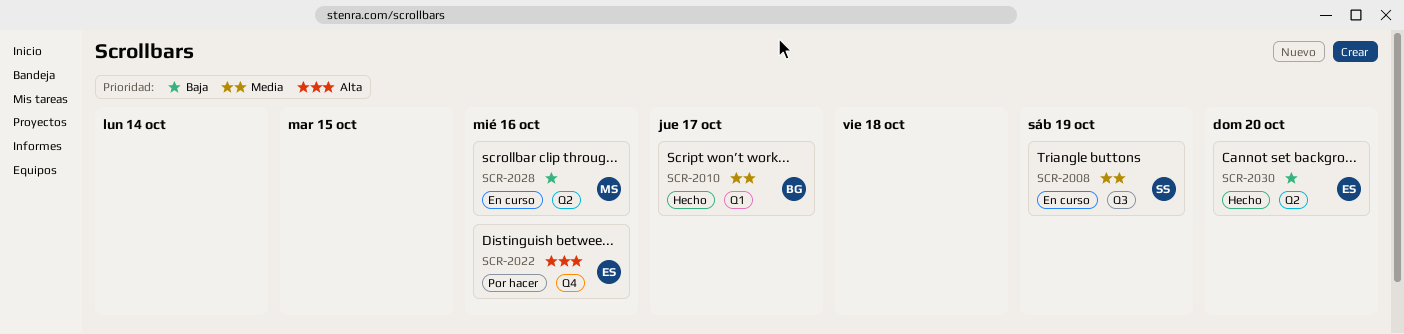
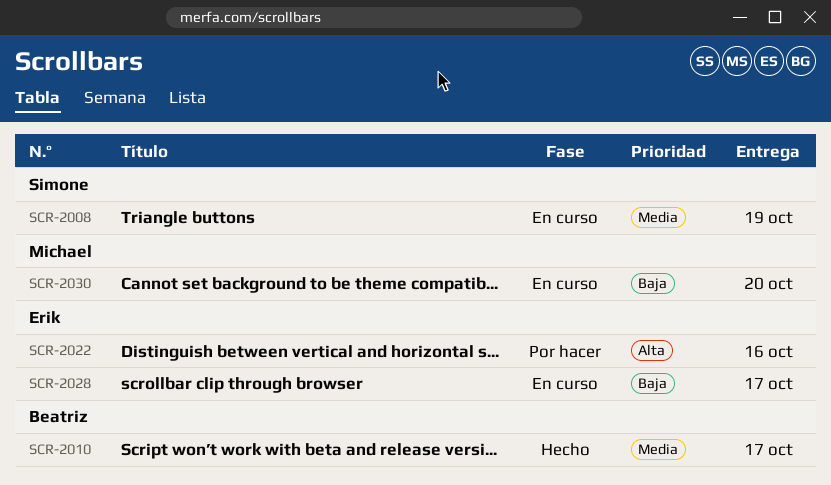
SCR-2028, owner: Michael -> Erik
SCR-2028, due: Oct 16 -> Oct 17
SCR-2030, status: Hecho -> En curso
SCR-2030, owner: Erik -> Michael

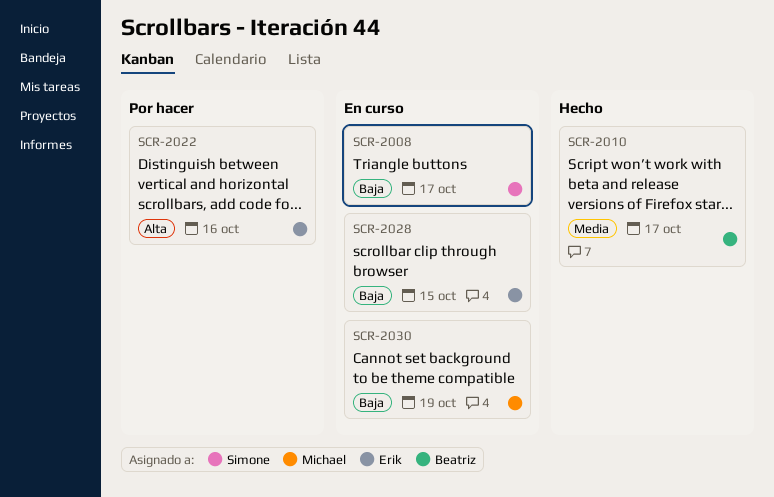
SCR-2008, priority: Media -> Baja
SCR-2008, due: Oct 19 -> Oct 17
SCR-2028, due: Oct 17 -> Oct 15
SCR-2030, due: Oct 20 -> Oct 19

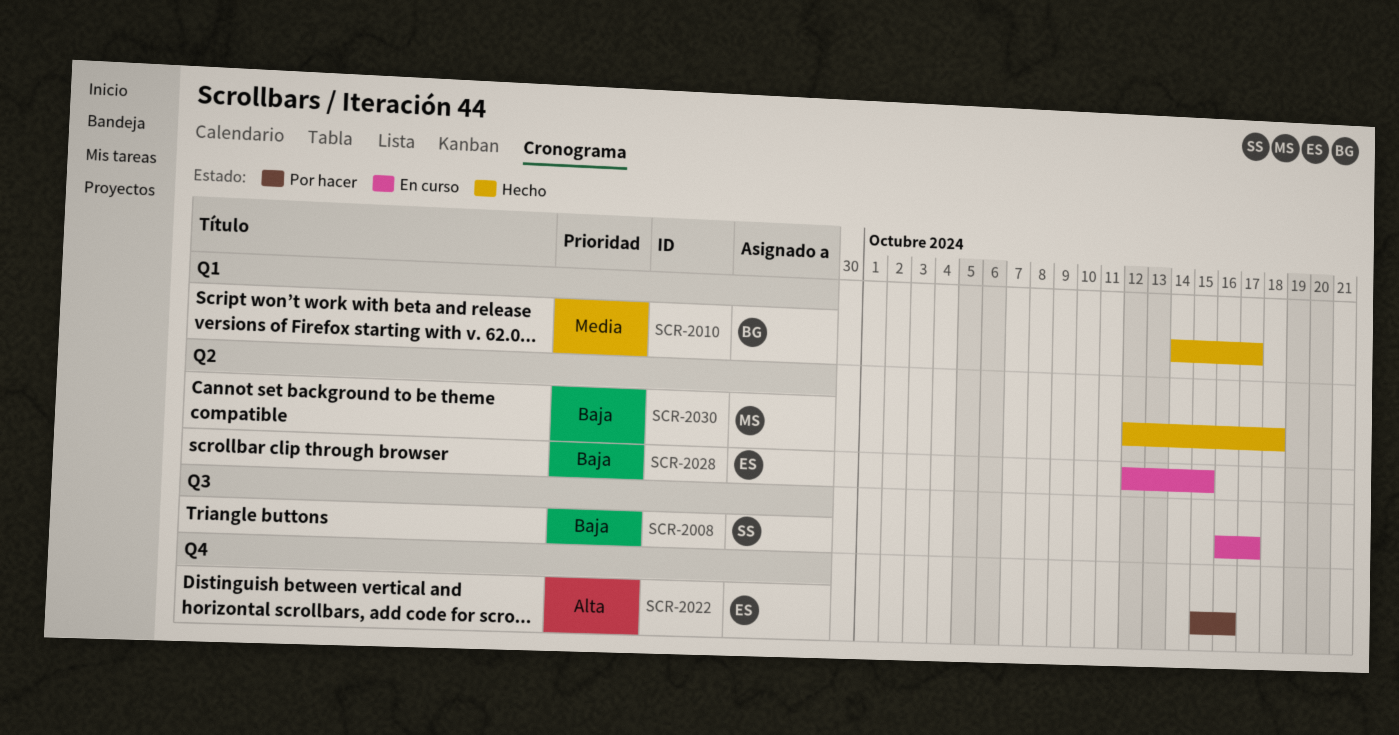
SCR-2030, status: En curso -> Hecho
SCR-2030, due: Oct 19 -> Oct 18

